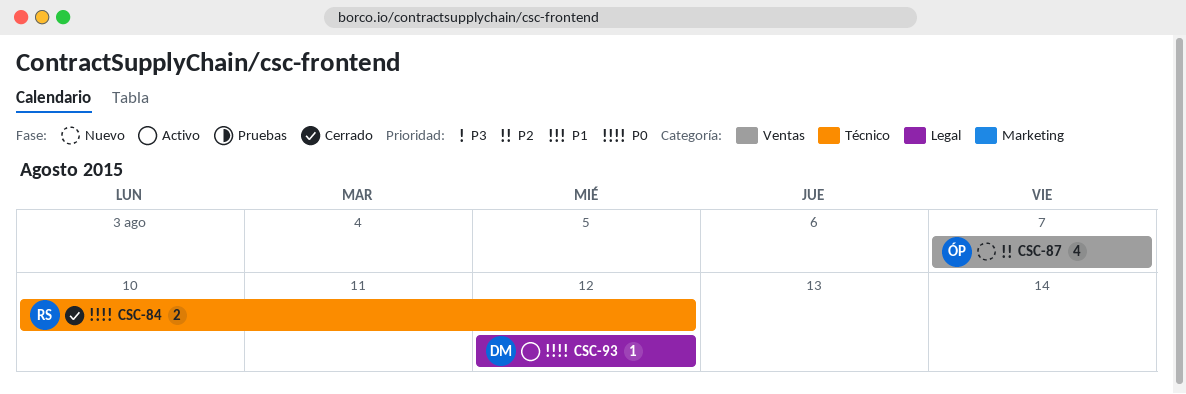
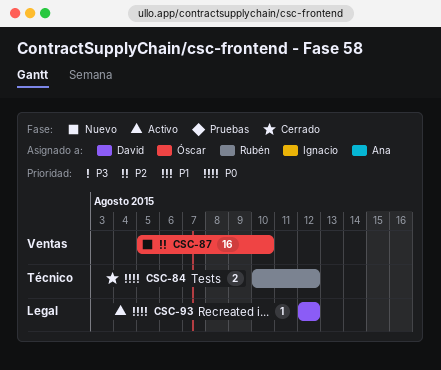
CSC-87, estimate: 4 -> 16
CSC-87, start: Aug 7 -> Aug 5
CSC-87, due: Aug 7 -> Aug 10

